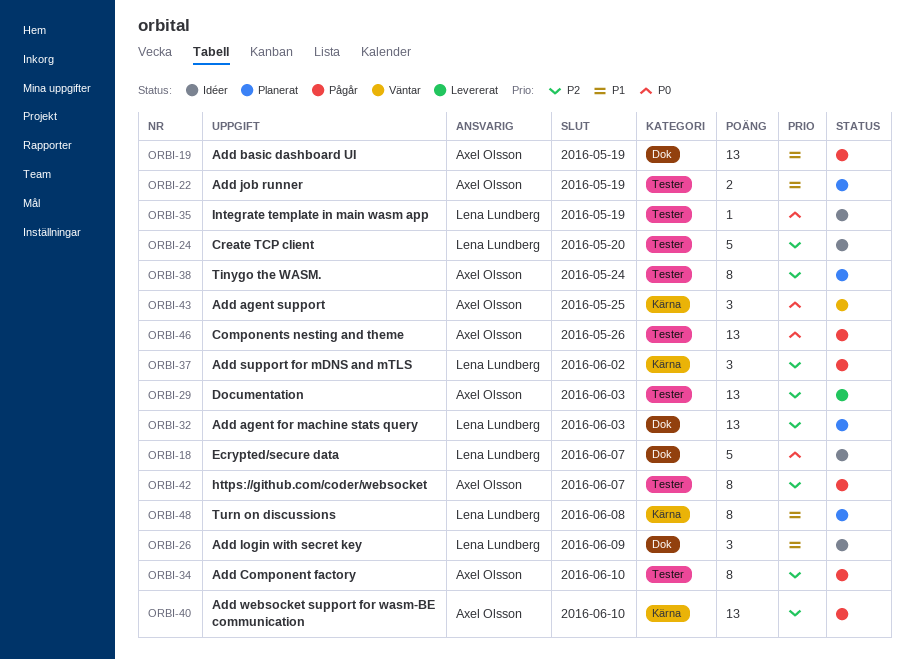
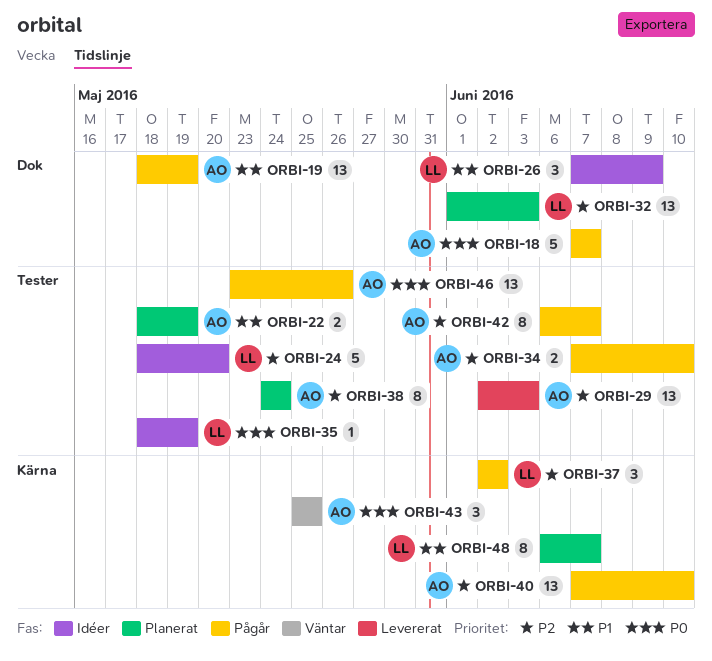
ORBI-18, status: Idéer -> Pågår
ORBI-18, owner: Lena Lundberg -> Axel Olsson
ORBI-34, estimate: 8 -> 2
ORBI-48, due: Jun 8 -> Jun 7

